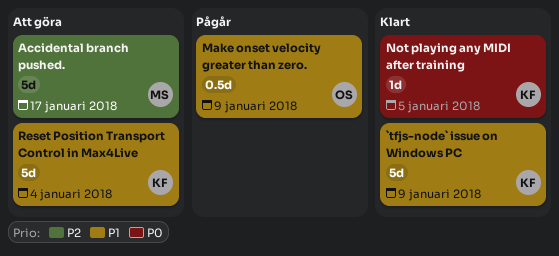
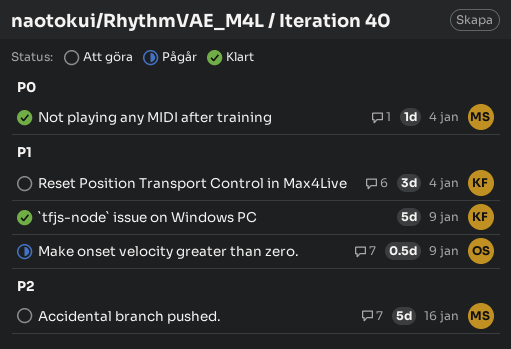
Accidental branch pushed., due: Jan 17 -> Jan 16
Not playing any MIDI after training, owner: KF -> MS
Not playing any MIDI after training, due: Jan 5 -> Jan 4
Reset Position Transport Control in Max4Live, estimate: 5d -> 3d

